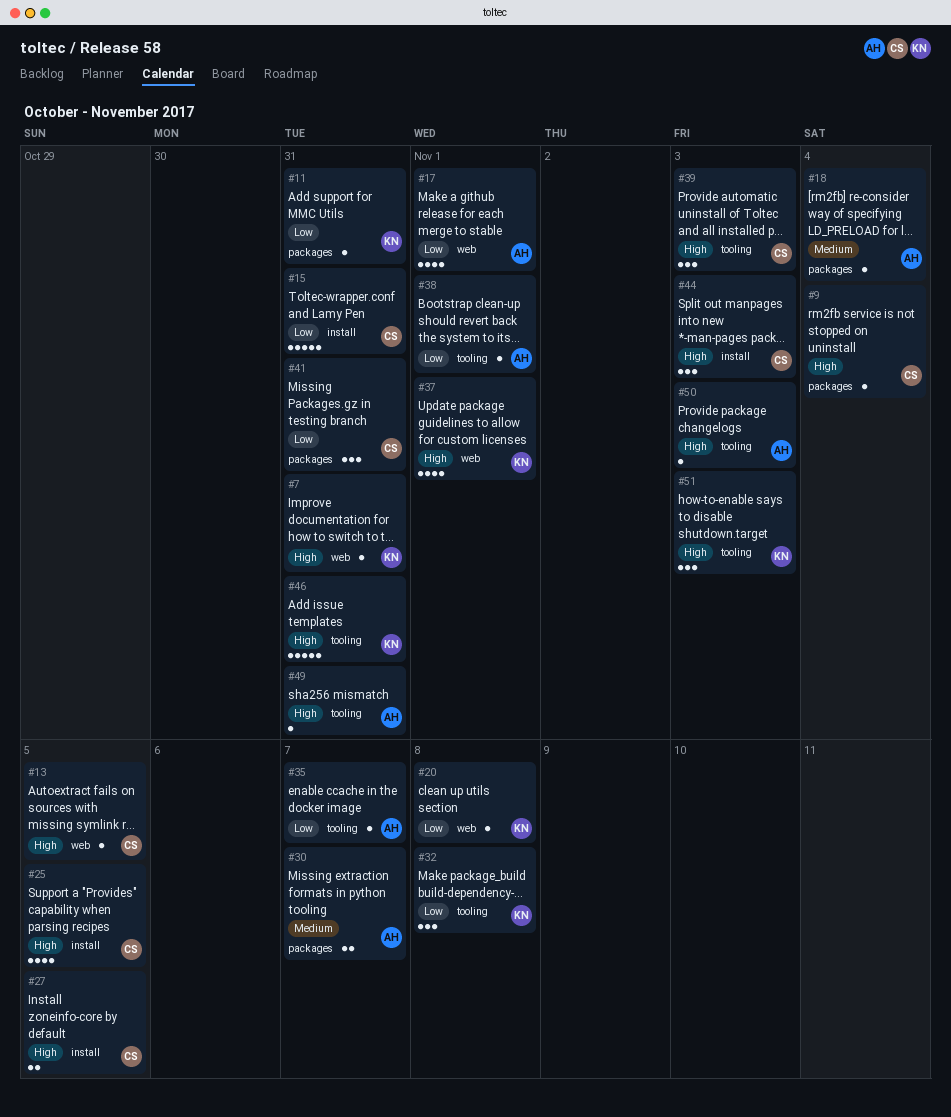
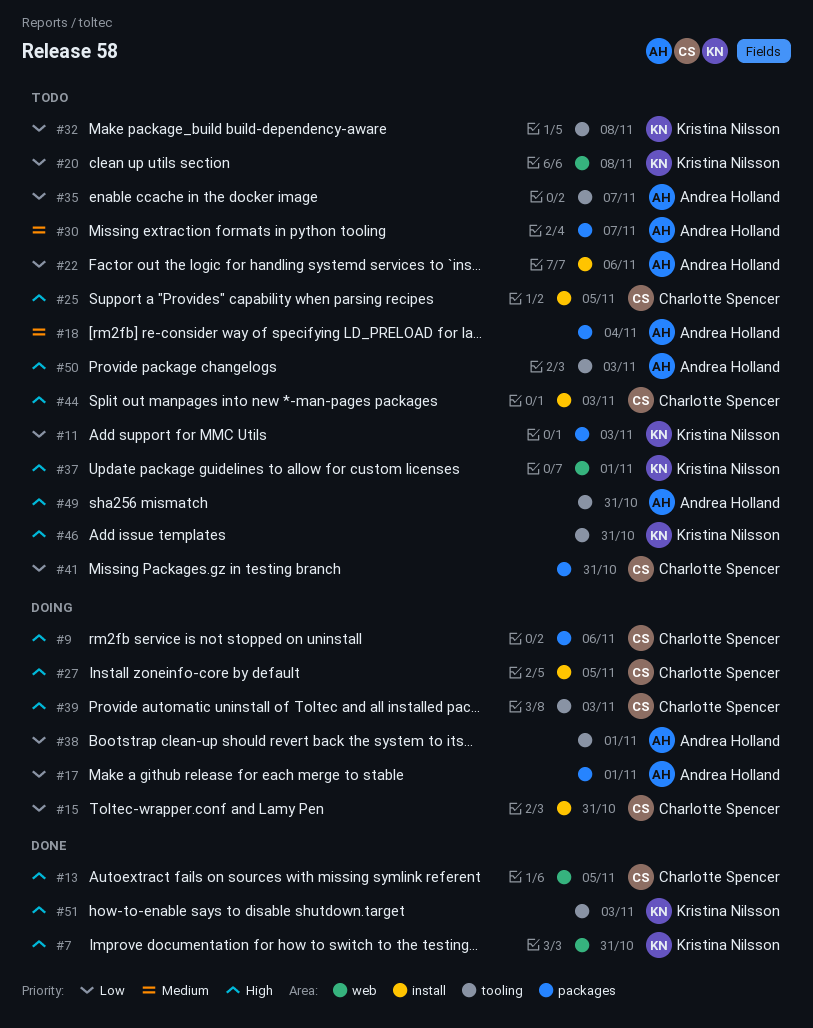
#9, due: Nov 4 -> Nov 6
#11, due: Oct 31 -> Nov 3
#17, label: web -> packages
#22: none -> present

